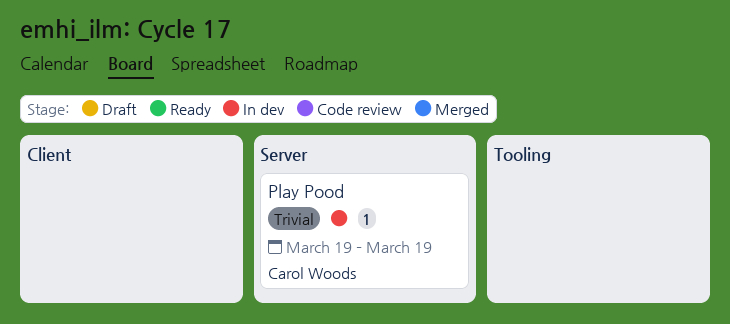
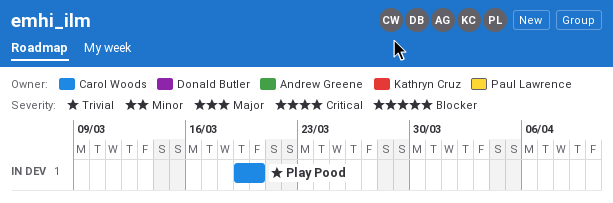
Play Pood, due: Mar 19 -> Mar 20

